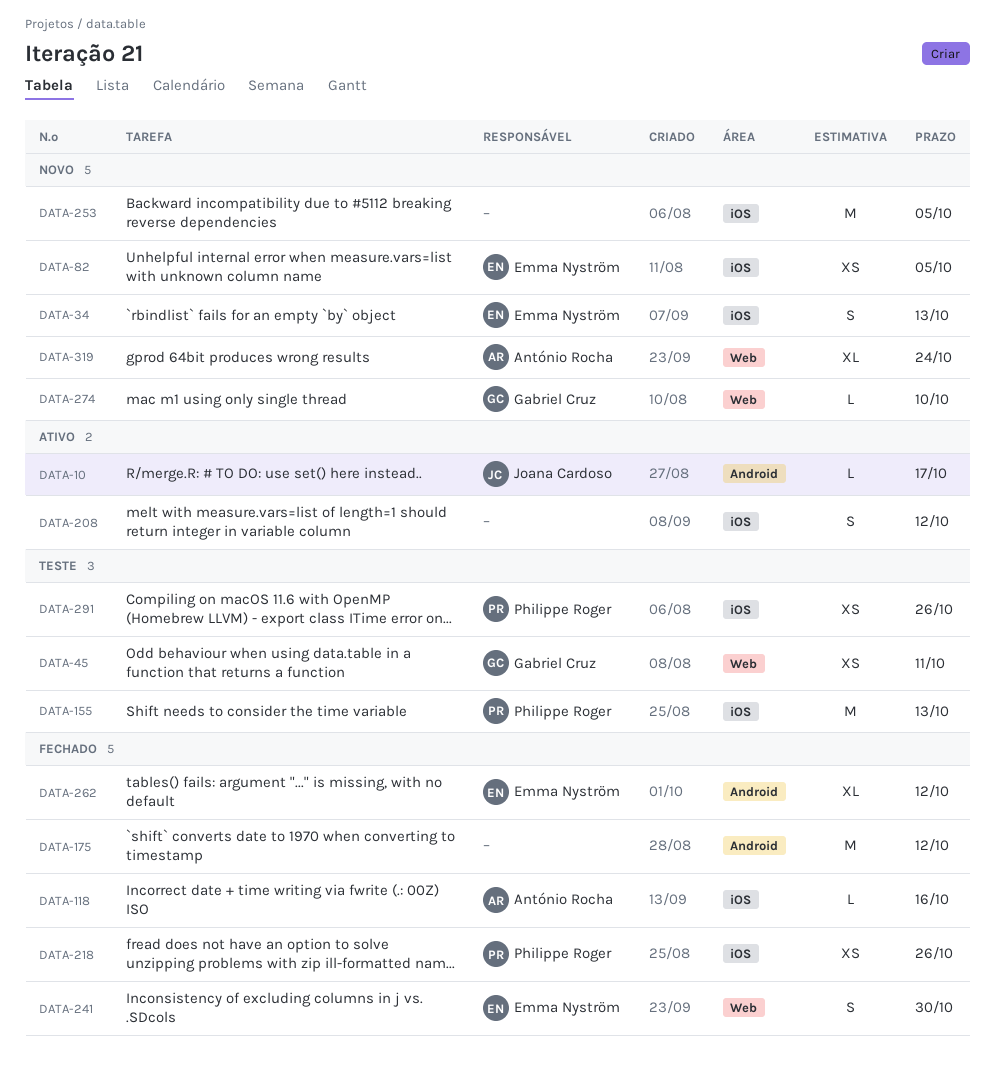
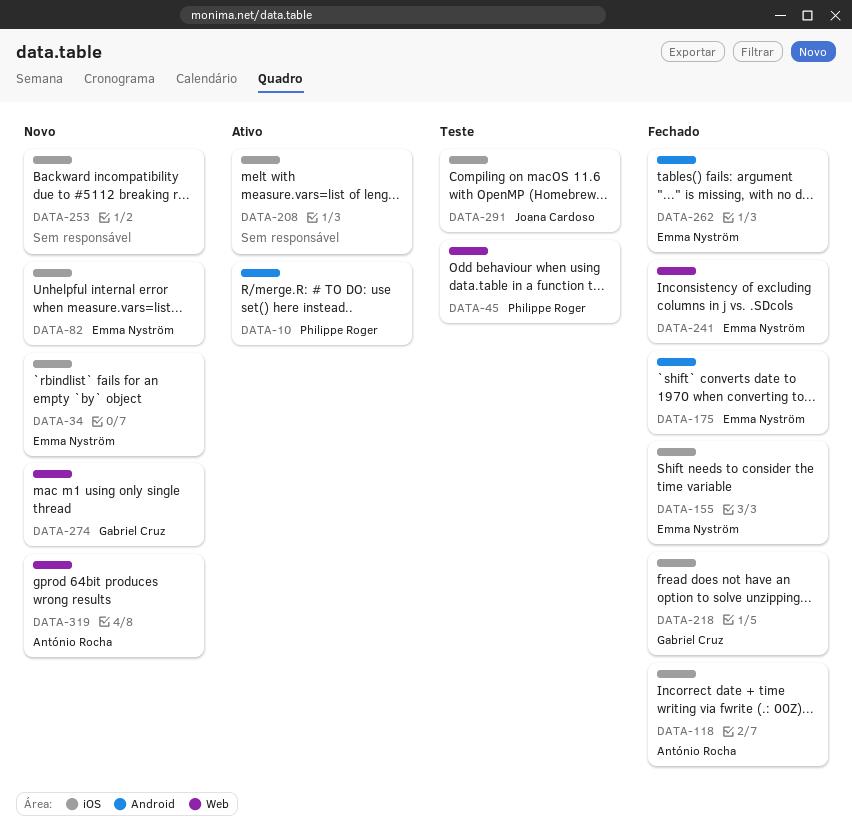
DATA-10, owner: Joana Cardoso -> Philippe Roger
DATA-45, owner: Gabriel Cruz -> Philippe Roger
DATA-155, status: Teste -> Fechado
DATA-155, owner: Philippe Roger -> Emma Nyström
DATA-175, owner: none -> Emma Nyström
DATA-218, owner: Philippe Roger -> Gabriel Cruz
DATA-291, owner: Philippe Roger -> Joana Cardoso

